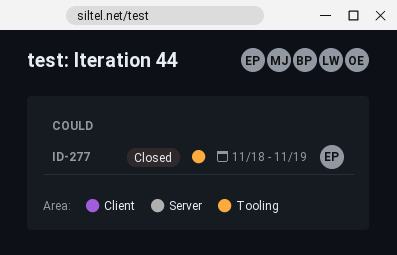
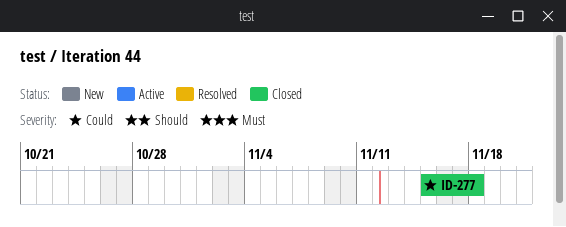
ID-277, start: Nov 18 -> Nov 15
ID-277, due: Nov 19 -> Nov 18

